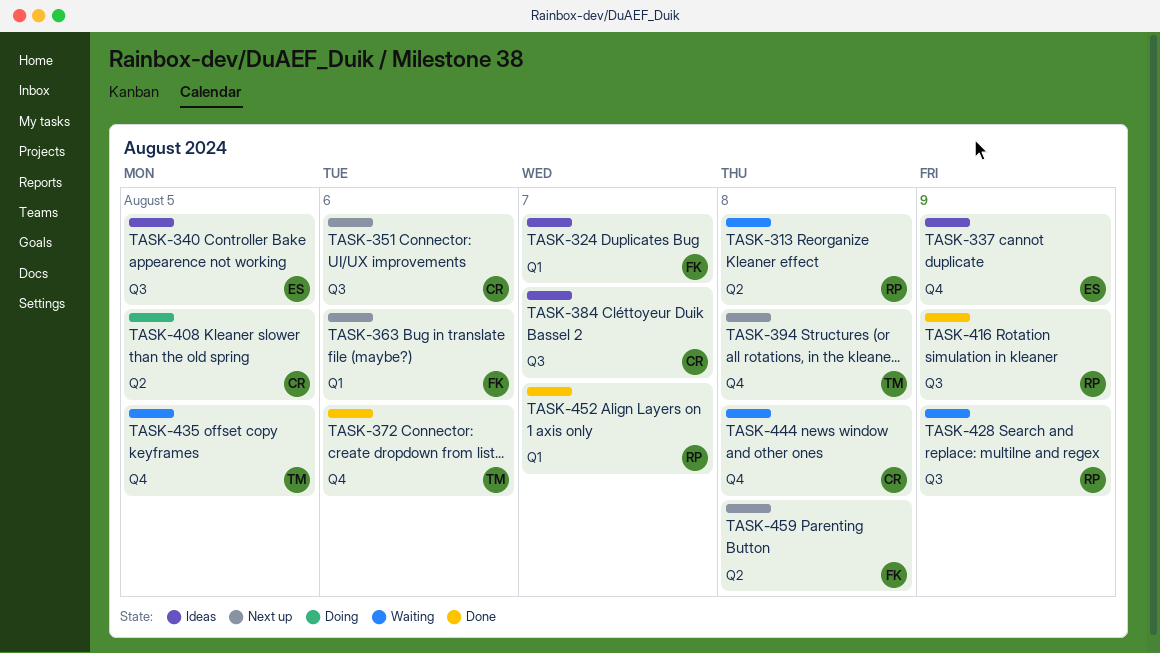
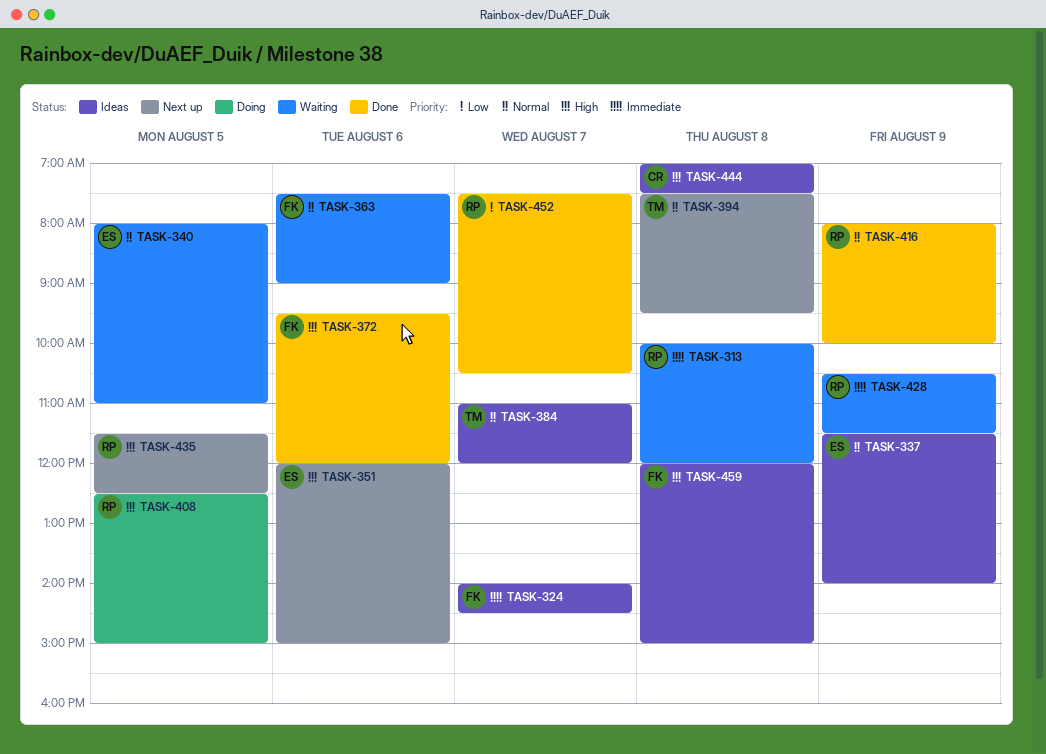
TASK-340, status: Ideas -> Waiting
TASK-351, owner: CR -> ES
TASK-363, status: Next up -> Waiting
TASK-372, owner: TM -> FK
TASK-384, owner: CR -> TM
TASK-408, owner: CR -> RP
TASK-435, status: Waiting -> Next up
TASK-435, owner: TM -> RP
TASK-444, status: Waiting -> Ideas
TASK-459, status: Next up -> Ideas

